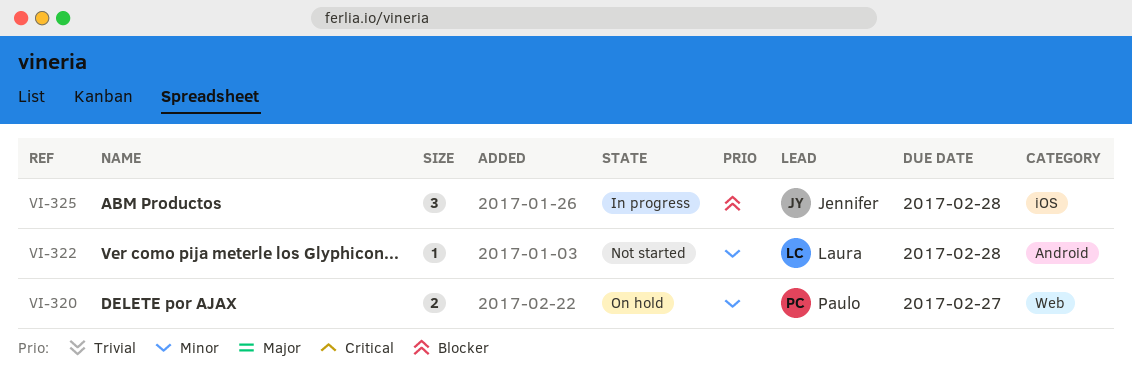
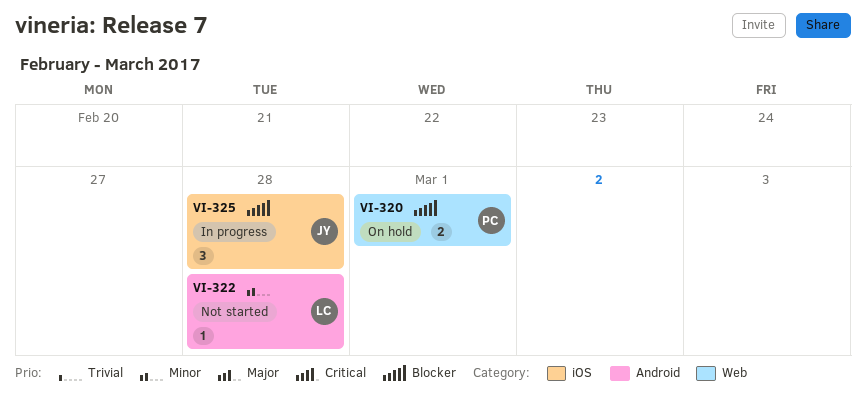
VI-320, priority: Minor -> Blocker
VI-320, due: Feb 27 -> Mar 1

